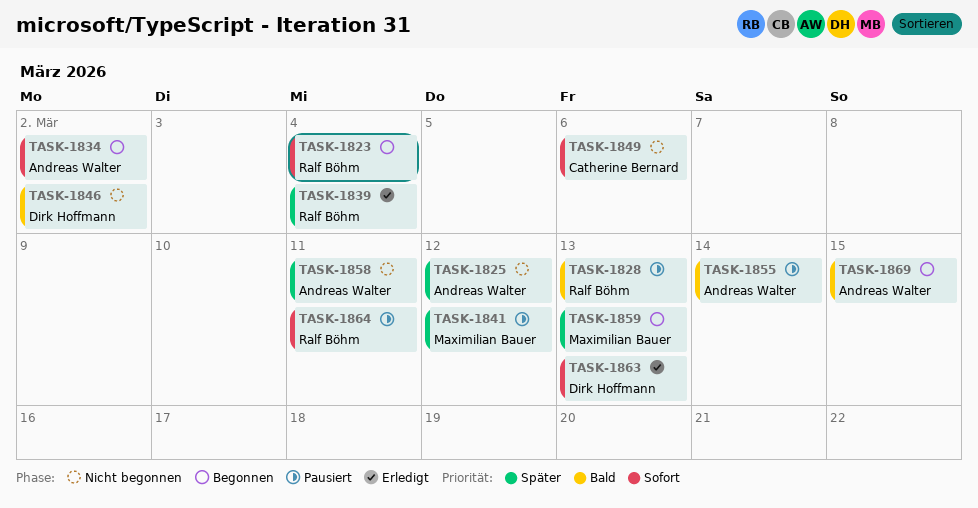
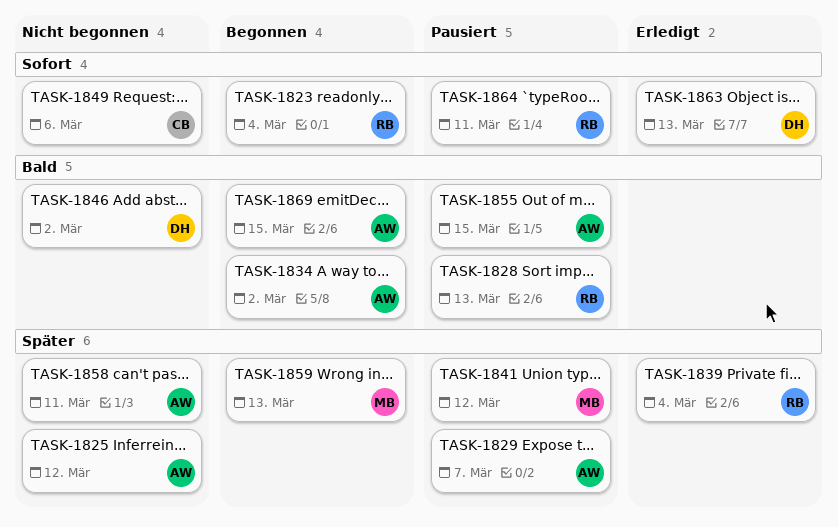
TASK-1829: none -> present
TASK-1834, priority: Sofort -> Bald
TASK-1855, due: Mar 14 -> Mar 15

